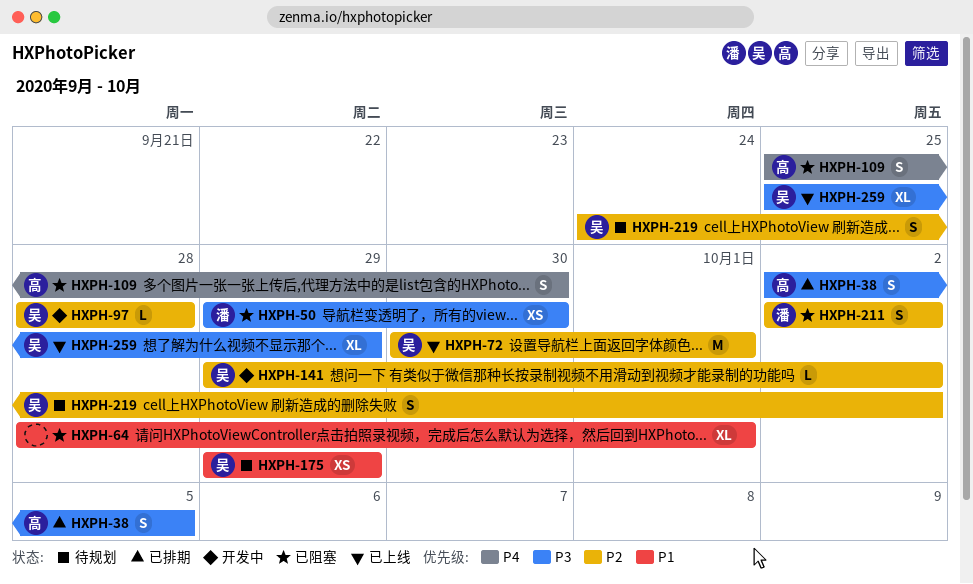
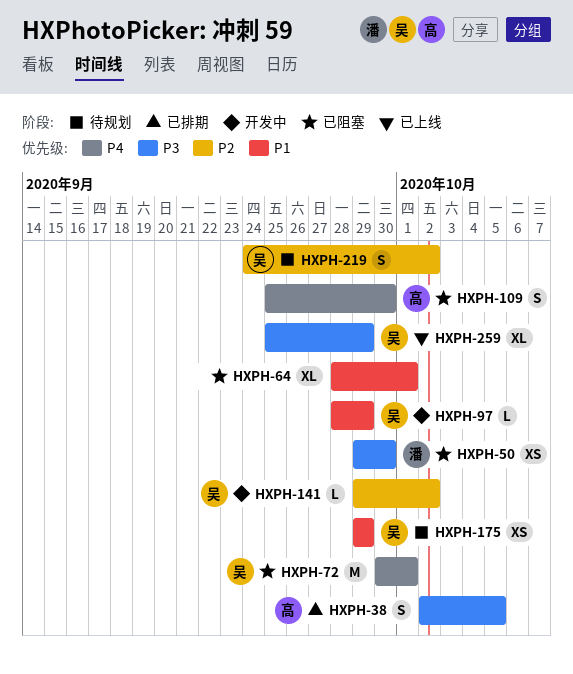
HXPH-72, status: 已上线 -> 已阻塞
HXPH-72, priority: P2 -> P4
HXPH-97, priority: P2 -> P1
HXPH-97, due: Sep 28 -> Sep 29
HXPH-211: present -> none

